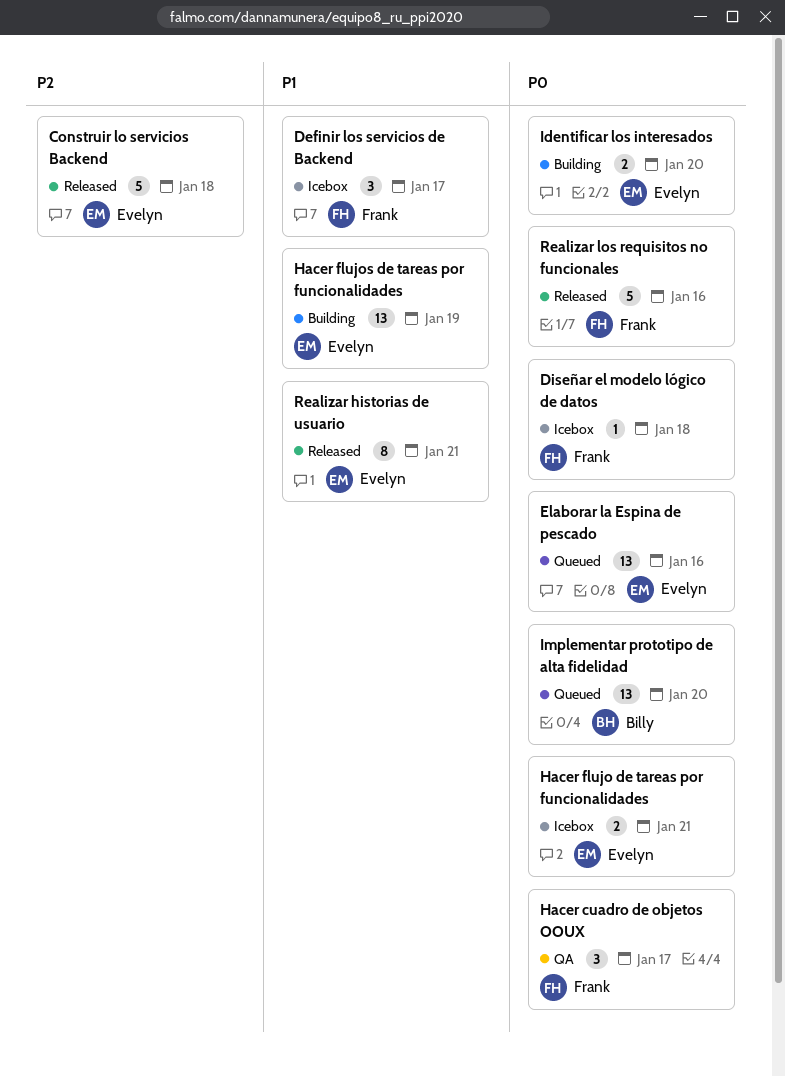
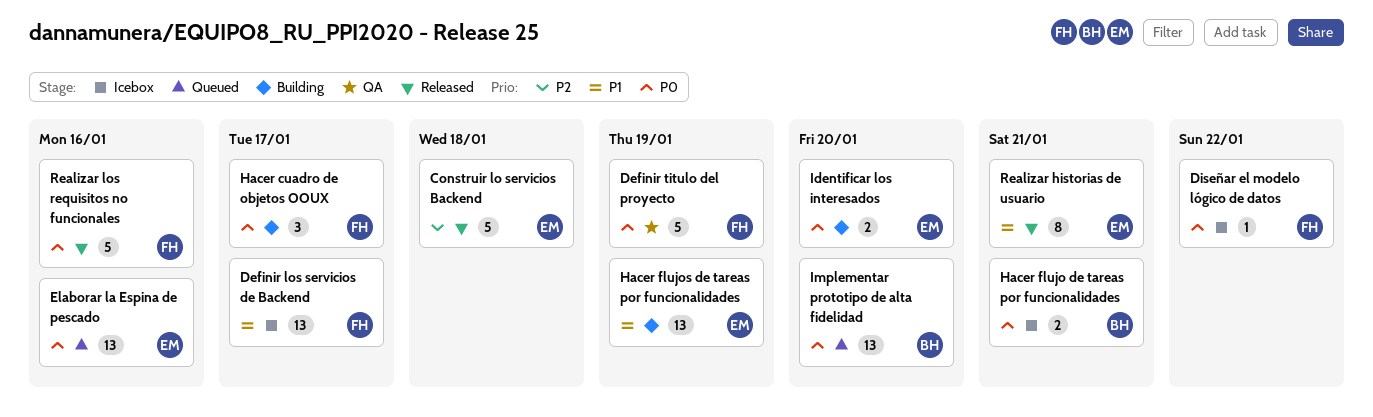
Definir los servicios de Backend, estimate: 3 -> 13
Definir titulo del proyecto: none -> present
Diseñar el modelo lógico de datos, due: Jan 18 -> Jan 22
Hacer cuadro de objetos OOUX, status: QA -> Building
Hacer flujo de tareas por funcionalidades, owner: Evelyn -> Billy

